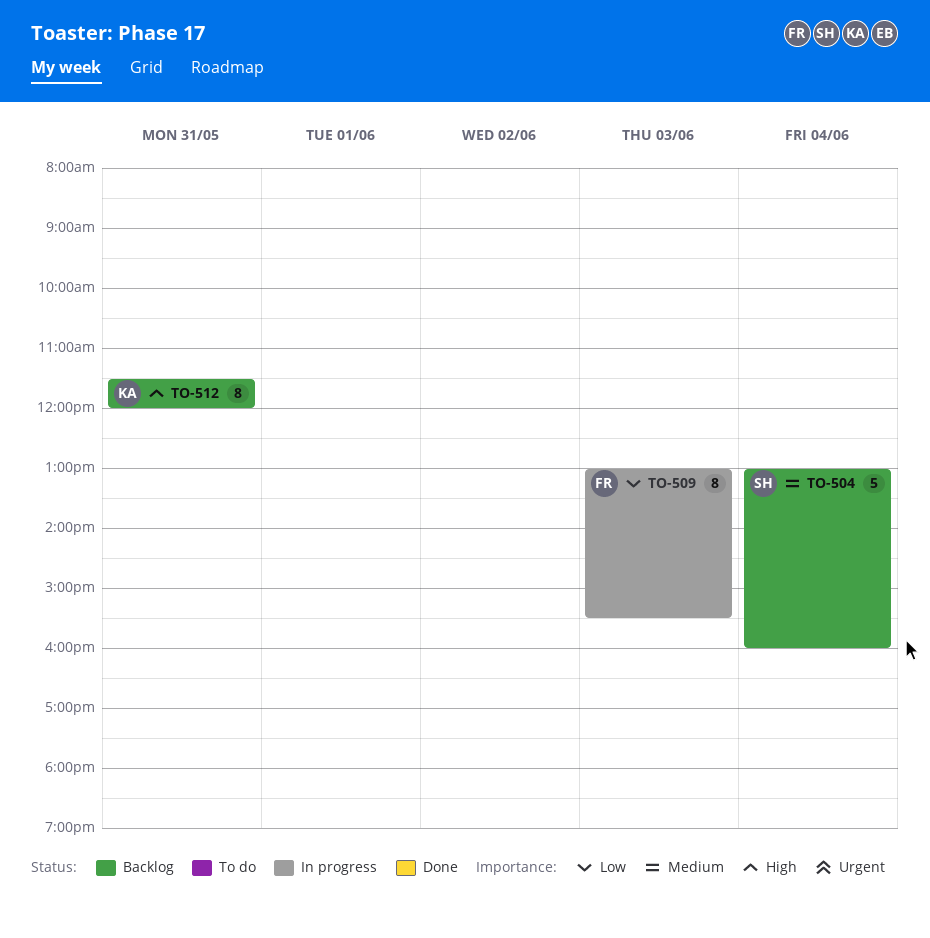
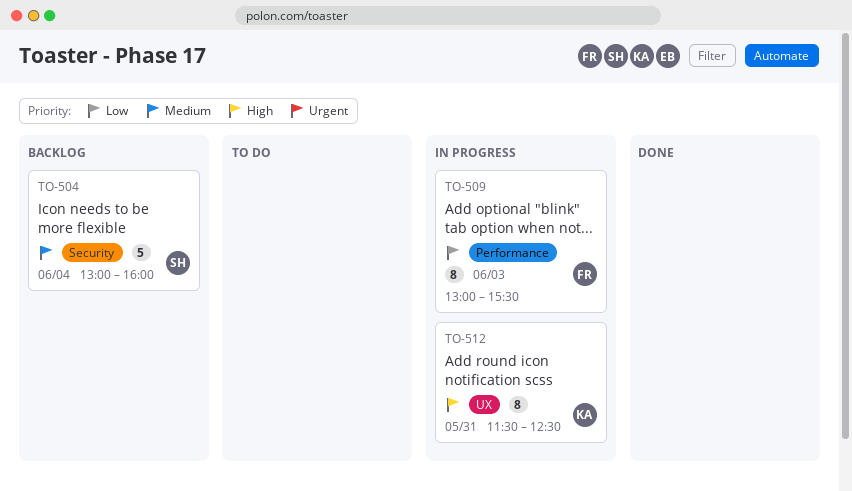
TO-512, status: Backlog -> In progress
TO-512, ends: 12:00 -> 12:30

